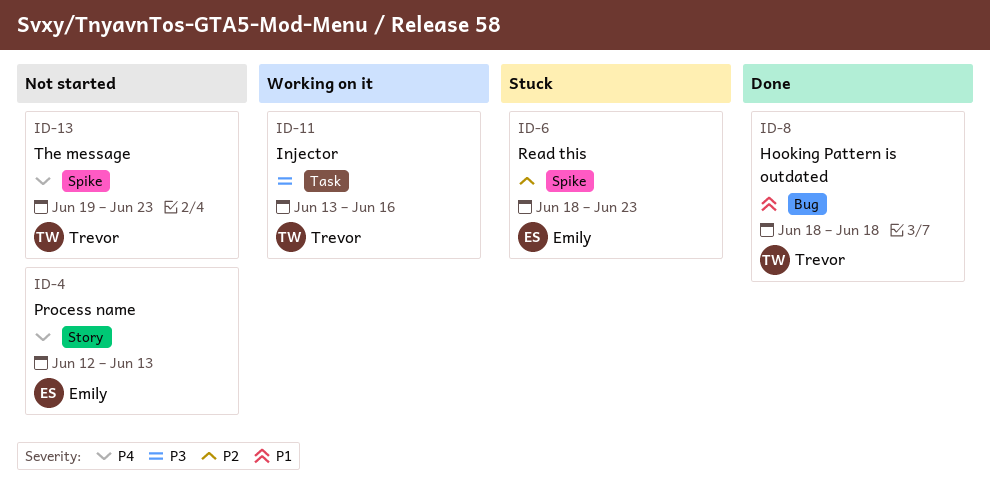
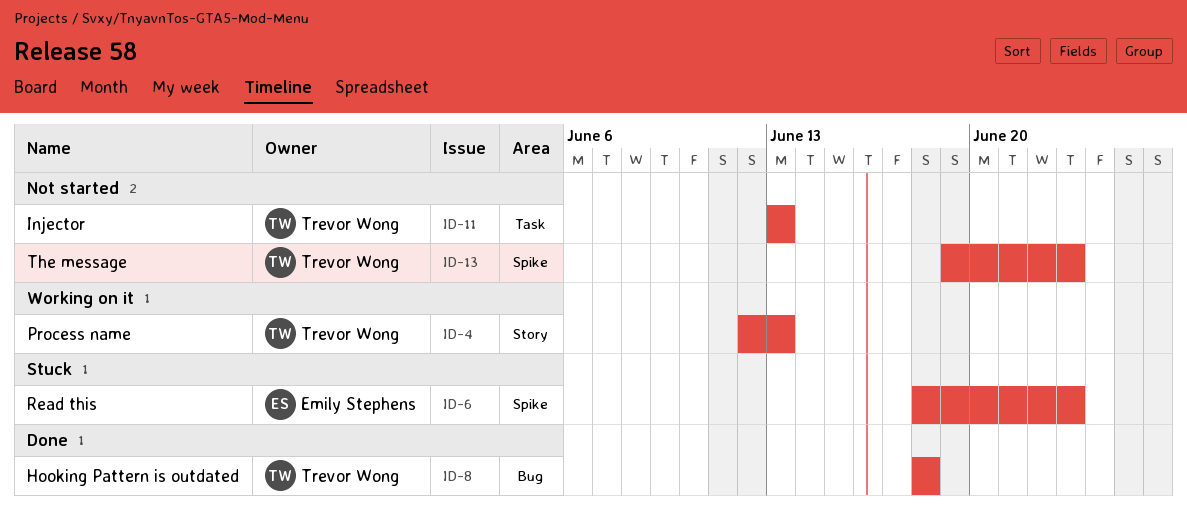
ID-4, status: Not started -> Working on it
ID-4, owner: Emily Stephens -> Trevor Wong
ID-11, status: Working on it -> Not started
ID-11, due: Jun 16 -> Jun 13

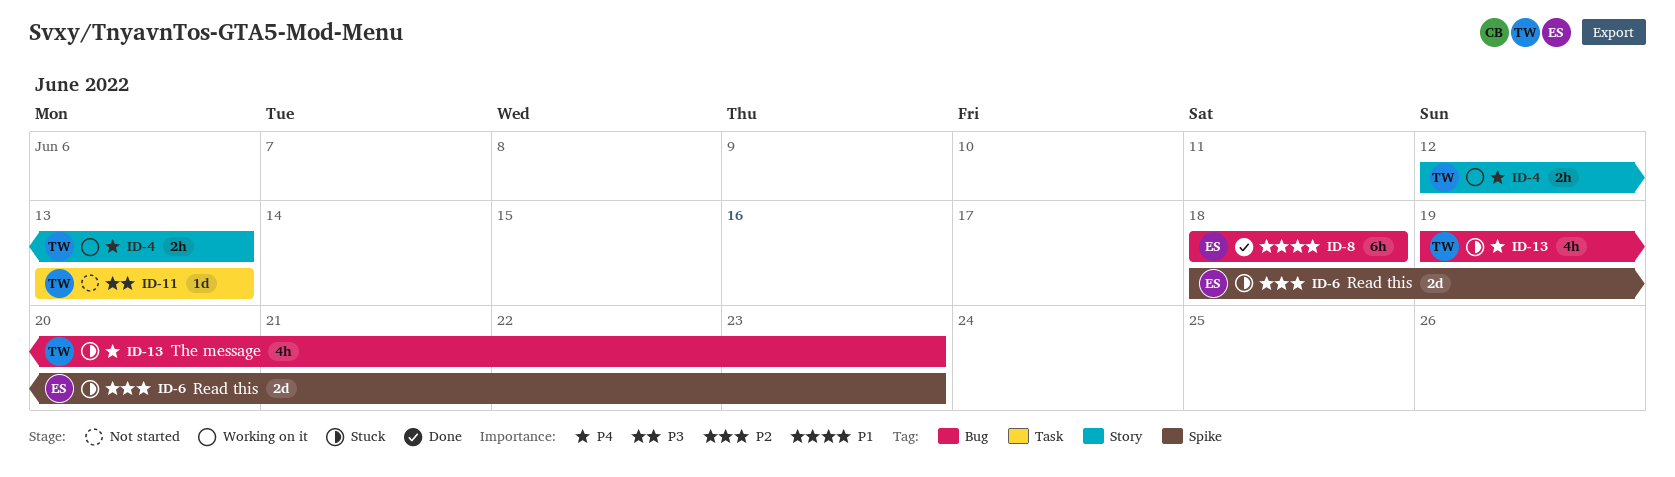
ID-8, owner: Trevor Wong -> Emily Stephens
ID-13, status: Not started -> Stuck
ID-13, label: Spike -> Bug

